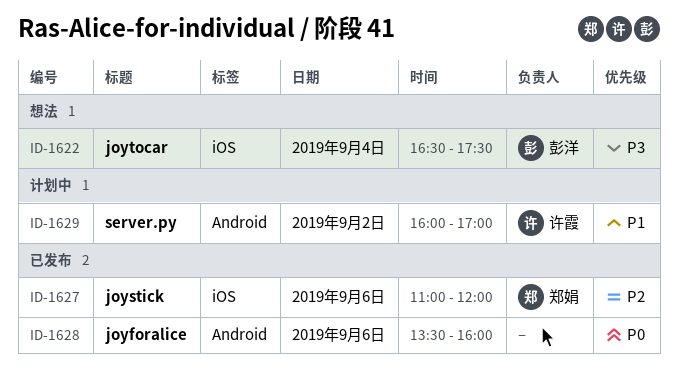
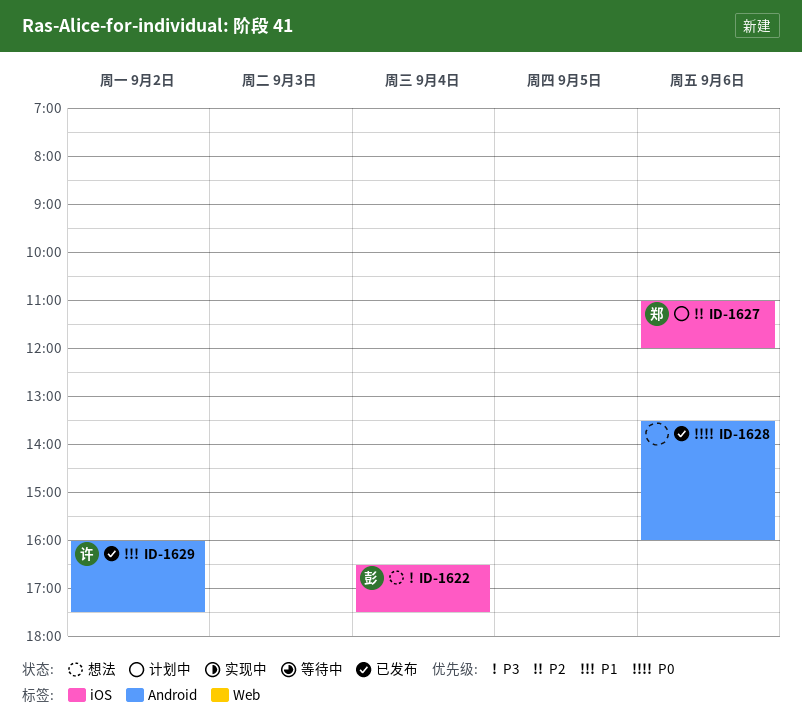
ID-1627, status: 已发布 -> 计划中
ID-1629, status: 计划中 -> 已发布
ID-1629, ends: 17:00 -> 17:30

